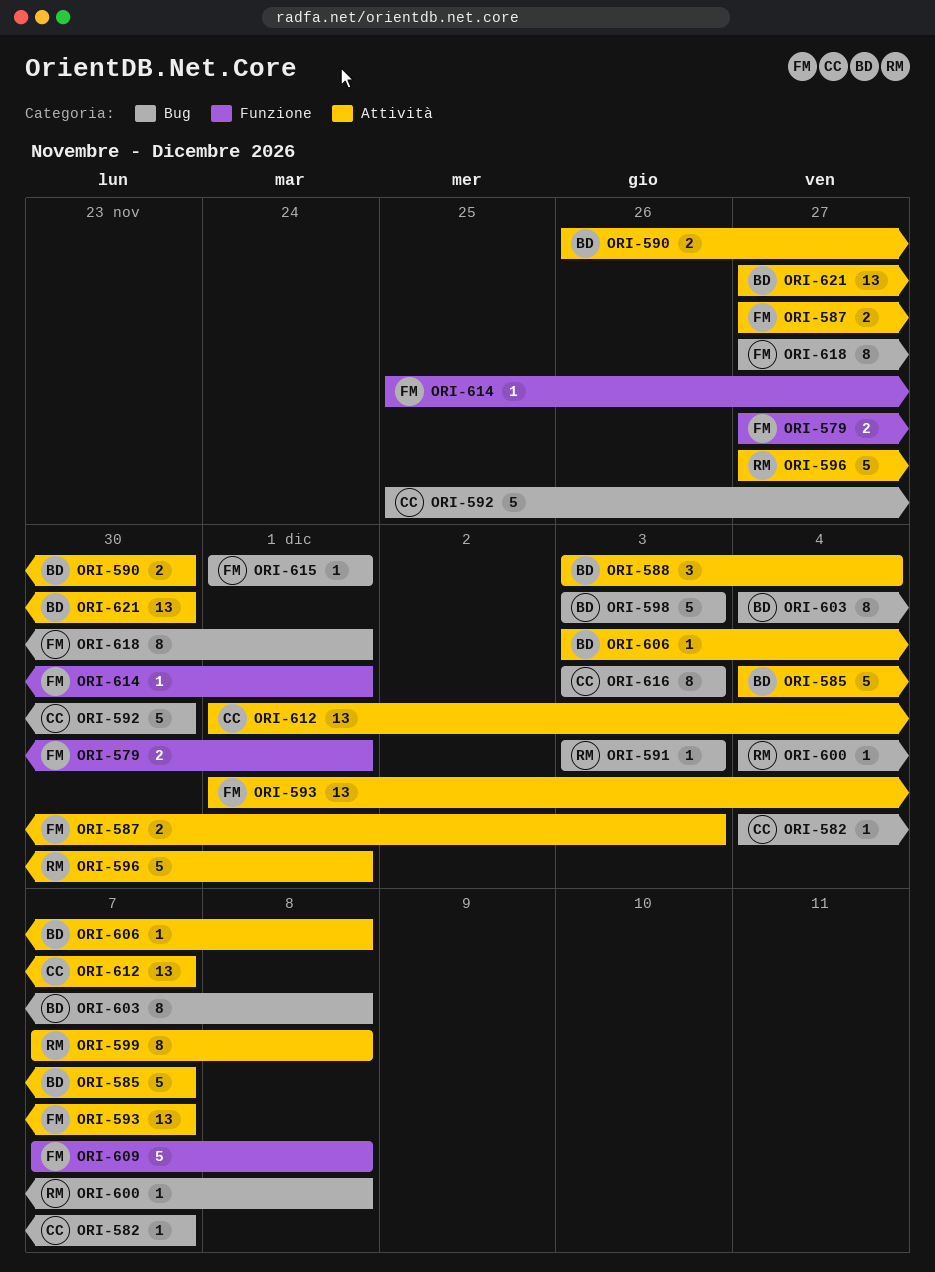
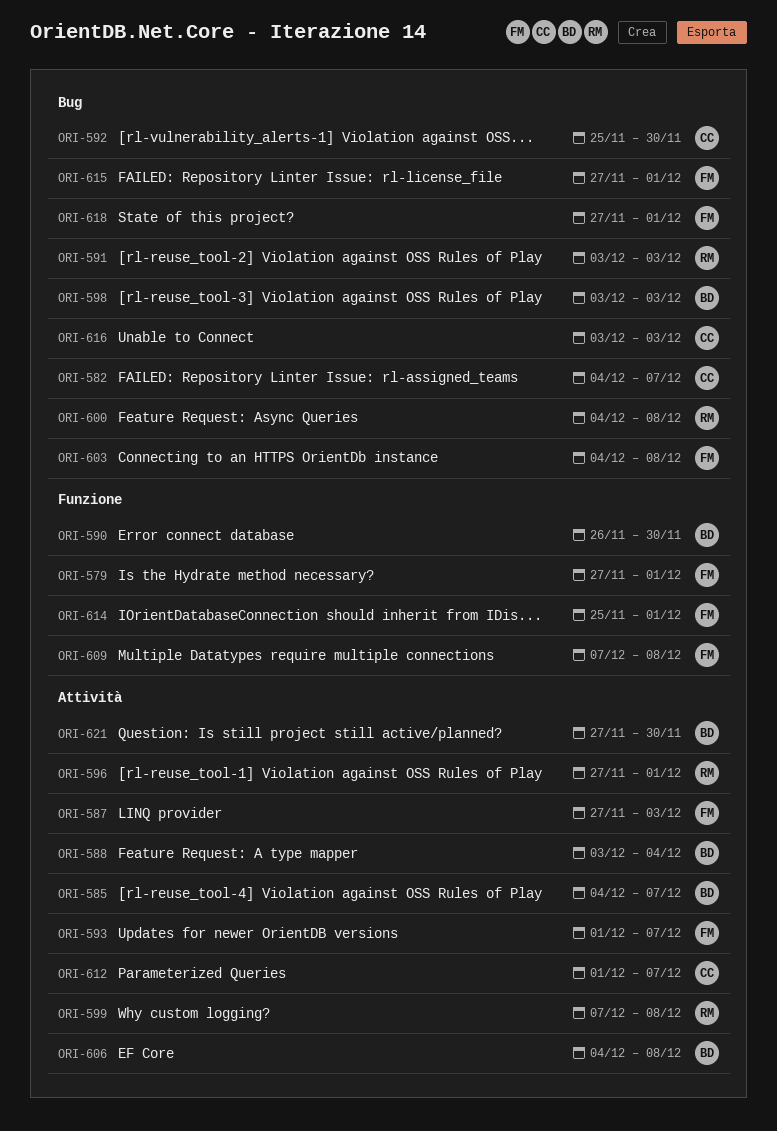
ORI-590, label: Attività -> Funzione
ORI-603, owner: BD -> FM
ORI-606, start: Dec 3 -> Dec 4
ORI-615, start: Dec 1 -> Nov 27

